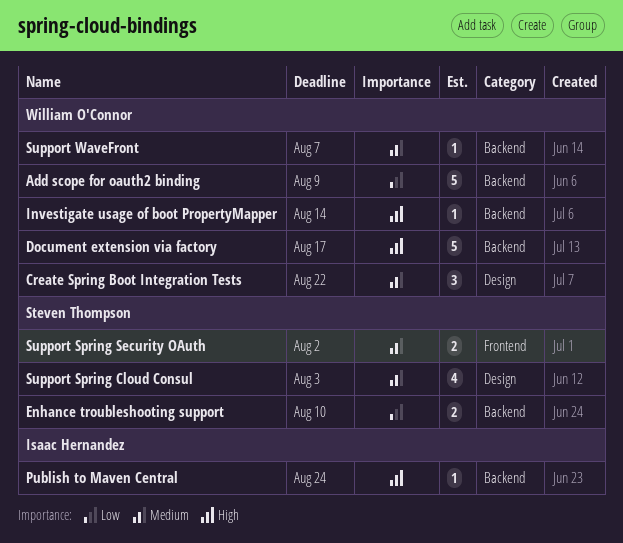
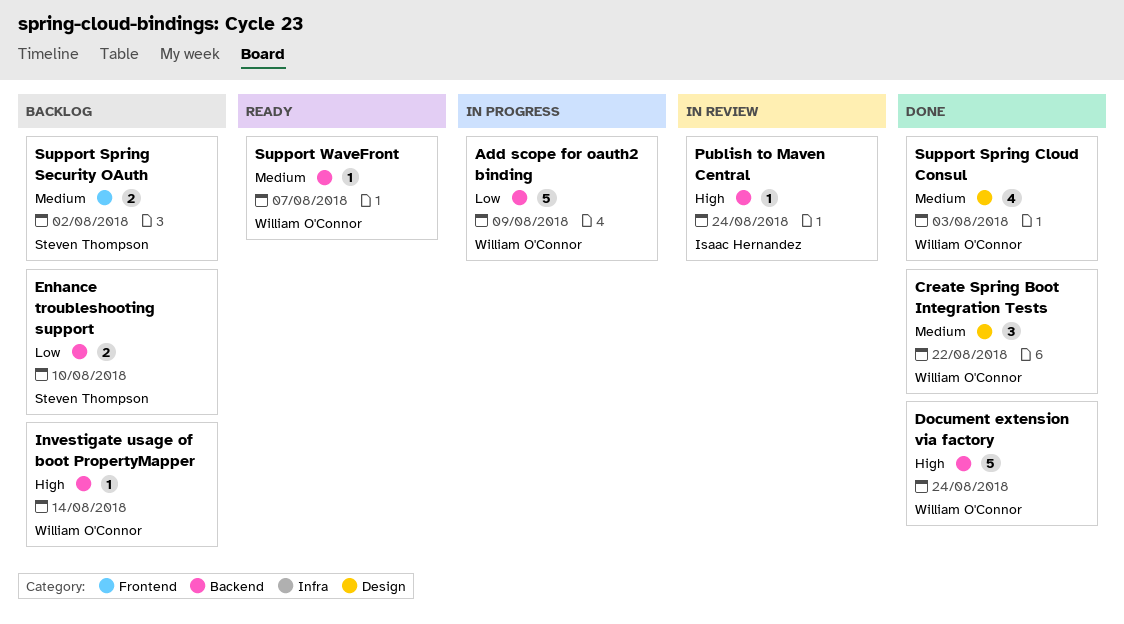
Document extension via factory, due: Aug 17 -> Aug 24
Support Spring Cloud Consul, owner: Steven Thompson -> William O'Connor

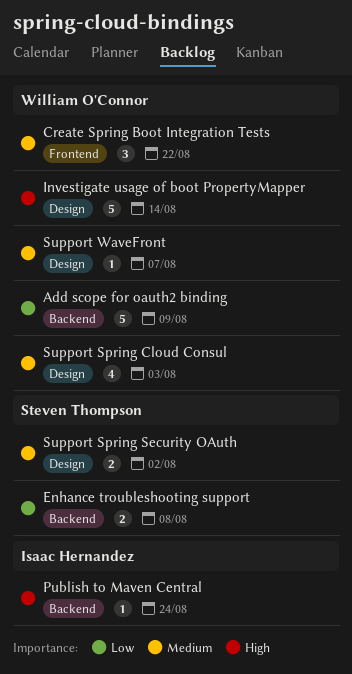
Create Spring Boot Integration Tests, label: Design -> Frontend
Document extension via factory: present -> none
Enhance troubleshooting support, due: Aug 10 -> Aug 8
Investigate usage of boot PropertyMapper, label: Backend -> Design
Investigate usage of boot PropertyMapper, estimate: 1 -> 5
Support Spring Security OAuth, label: Frontend -> Design
Support WaveFront, label: Backend -> Design

